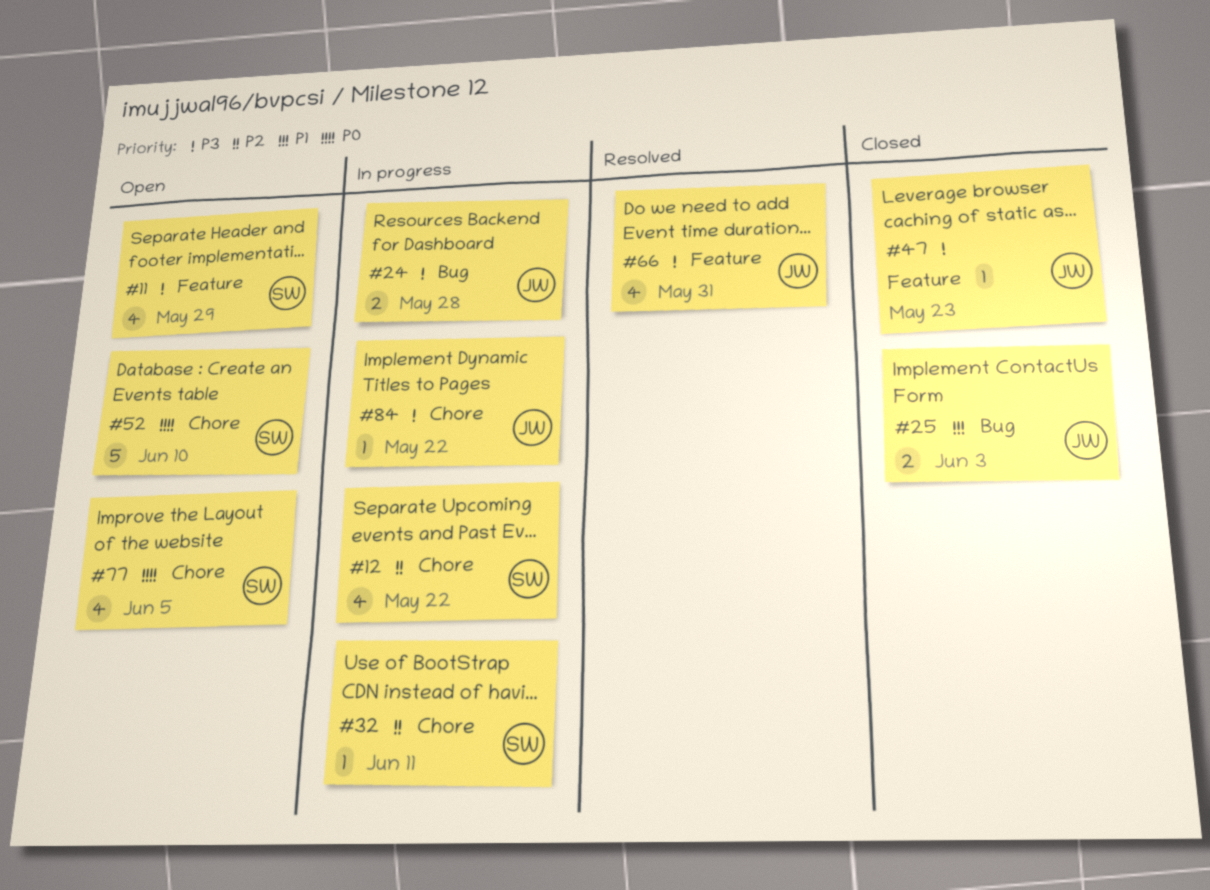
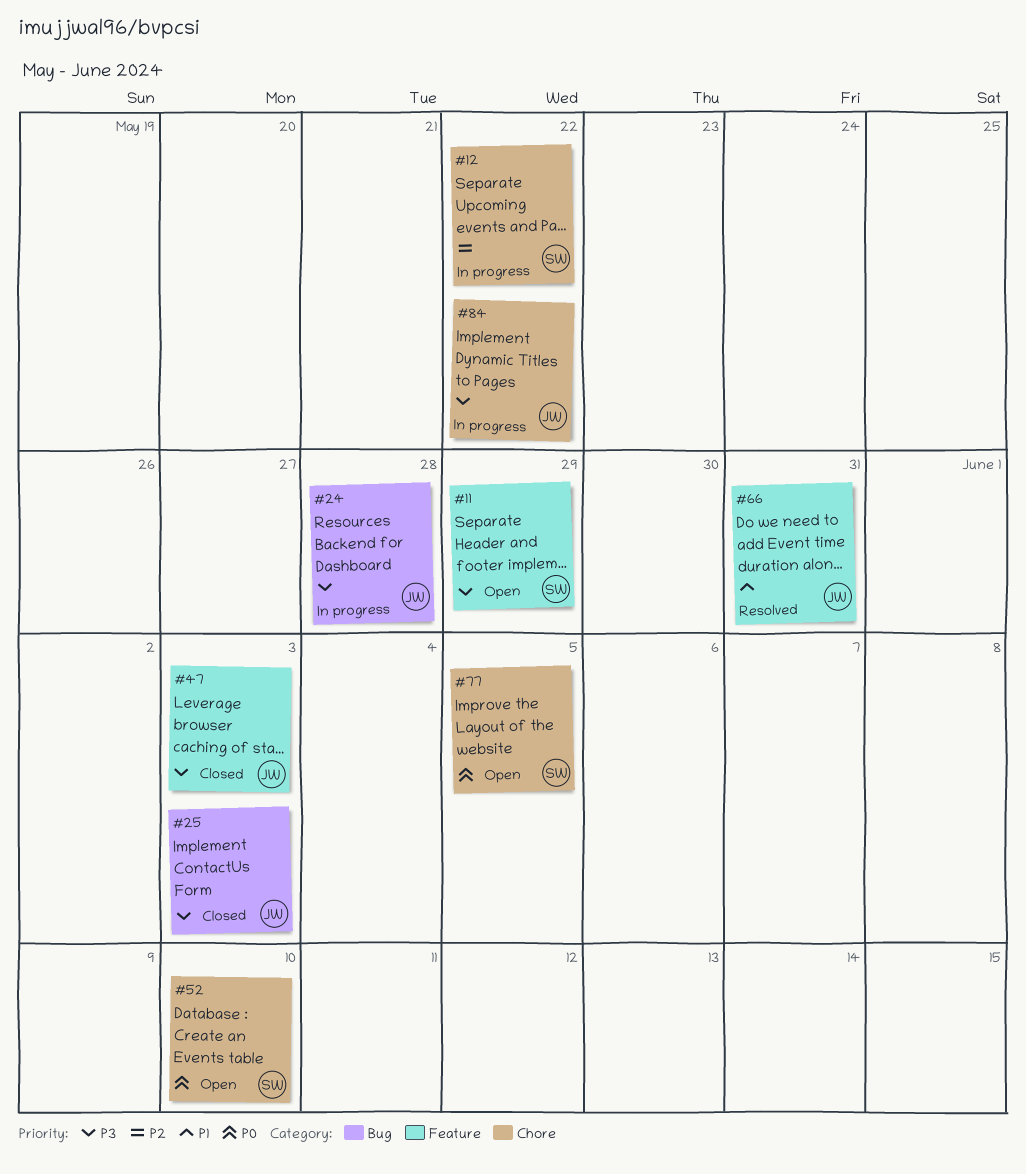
#25, priority: P1 -> P3
#32: present -> none
#47, due: May 23 -> Jun 3
#66, priority: P3 -> P1

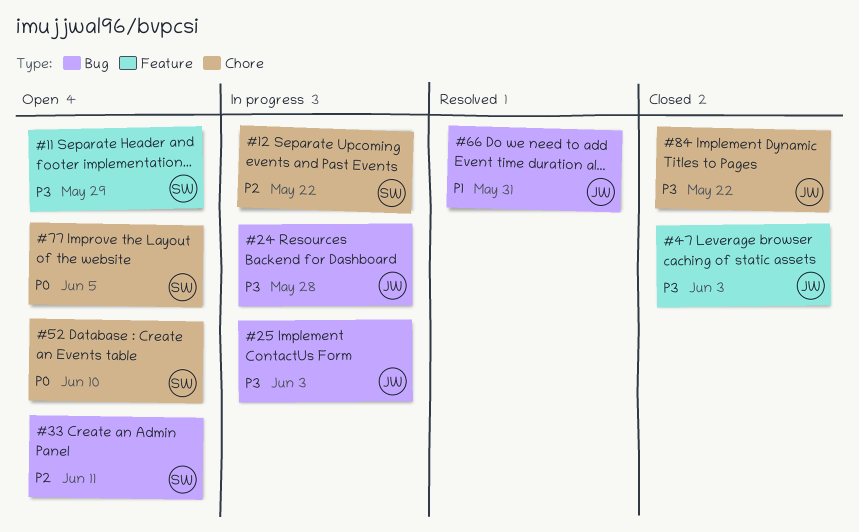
#25, status: Closed -> In progress
#33: none -> present
#66, label: Feature -> Bug
#84, status: In progress -> Closed

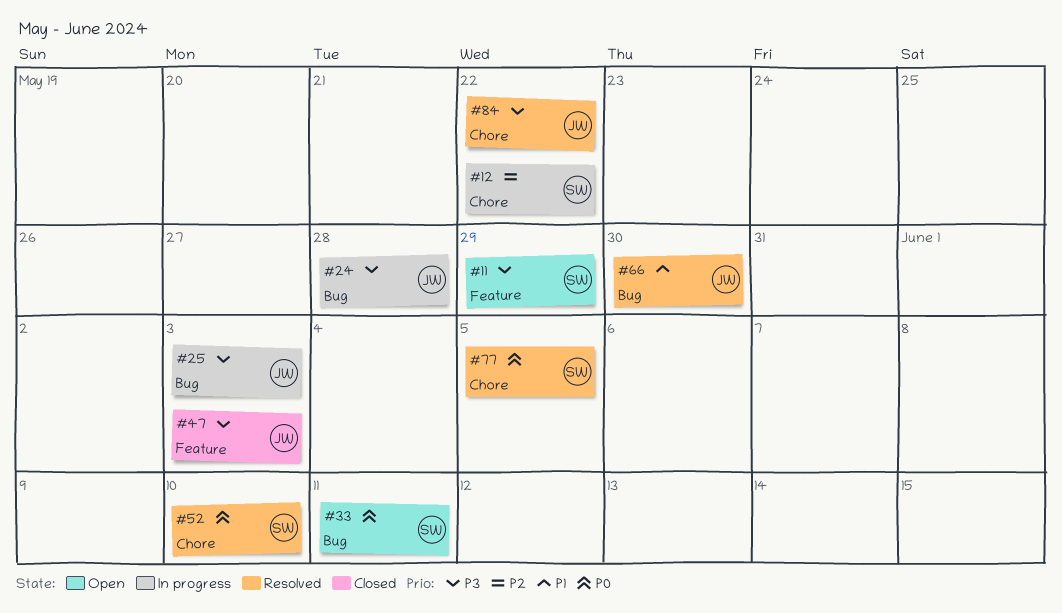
#33, priority: P2 -> P0
#52, status: Open -> Resolved
#66, due: May 31 -> May 30
#77, status: Open -> Resolved
#84, status: Closed -> Resolved

